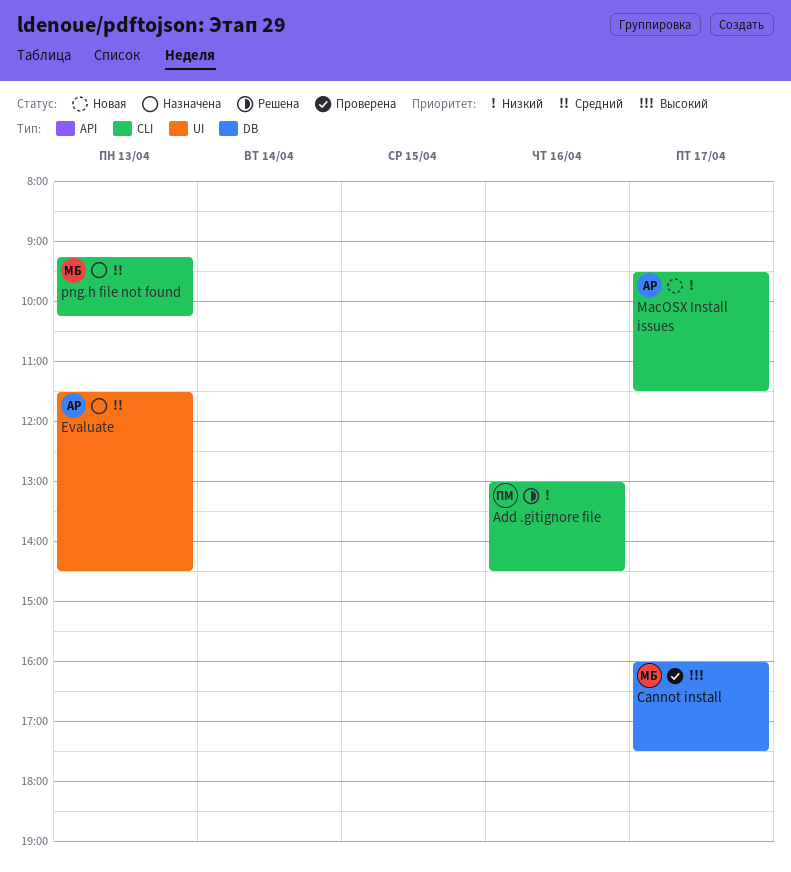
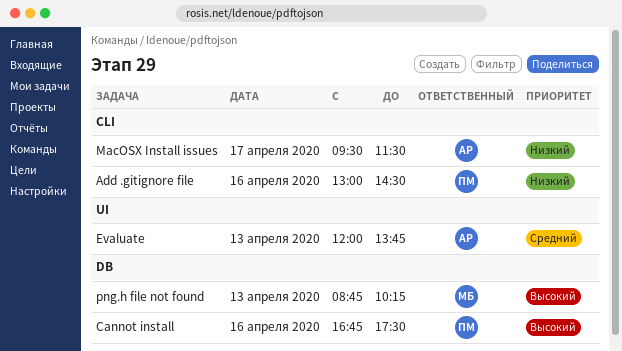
Cannot install, owner: МБ -> ПМ
Cannot install, day: Apr 17 -> Apr 16
Cannot install, begins: 16:00 -> 16:45
Evaluate, begins: 11:30 -> 12:00
Evaluate, ends: 14:30 -> 13:45
png.h file not found, priority: Средний -> Высокий
png.h file not found, label: CLI -> DB
png.h file not found, begins: 09:15 -> 08:45

